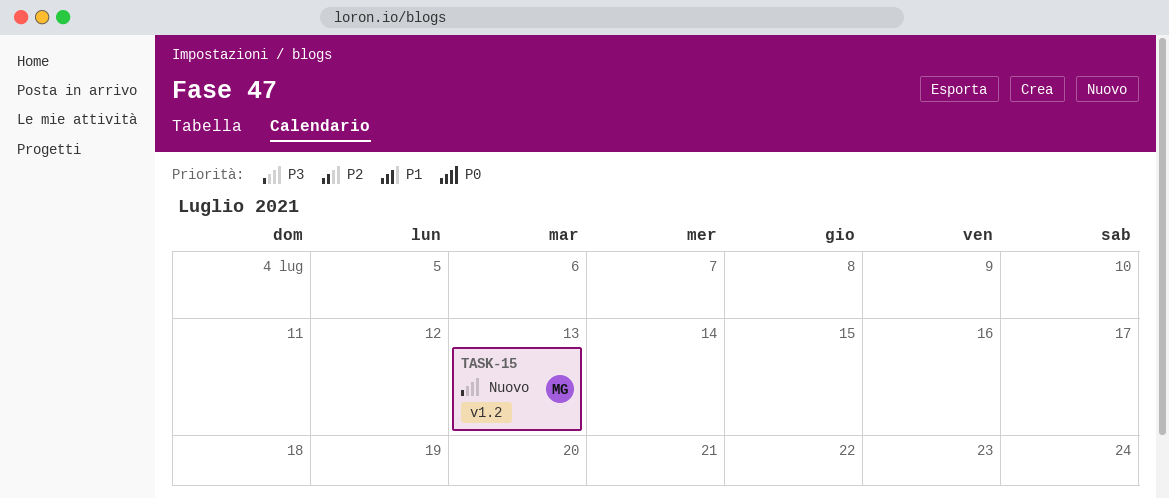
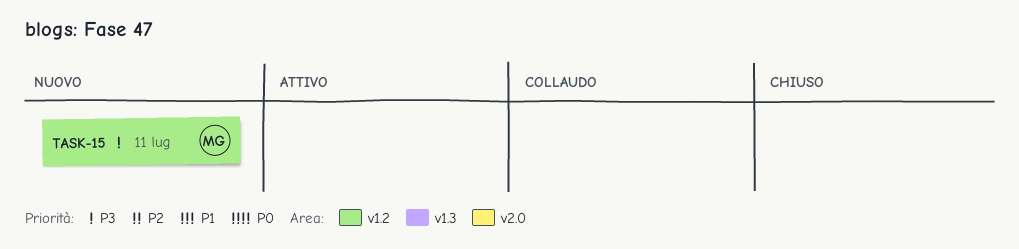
TASK-15, due: Jul 13 -> Jul 11

